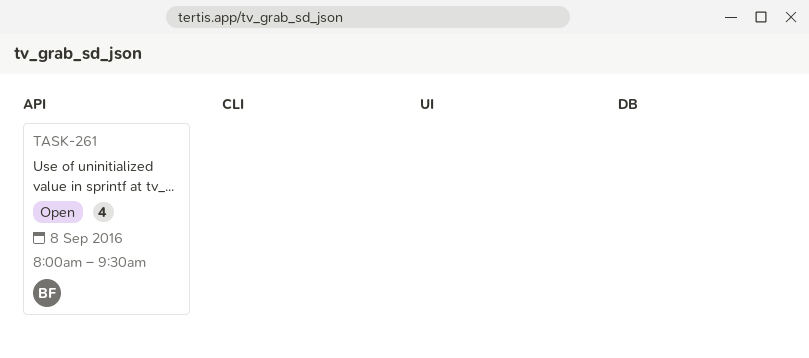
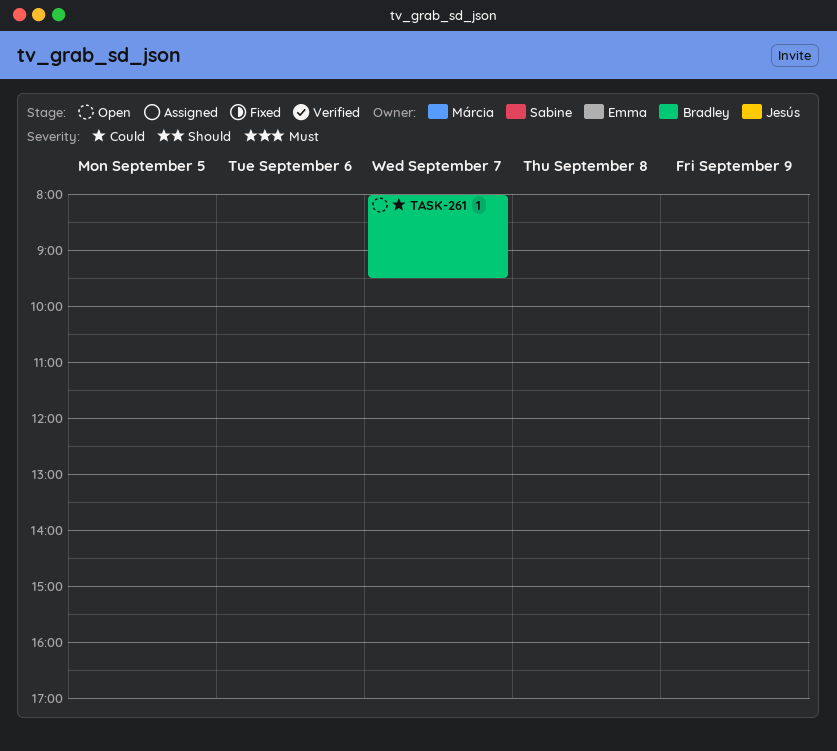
TASK-261, estimate: 4 -> 1
TASK-261, day: Sep 8 -> Sep 7

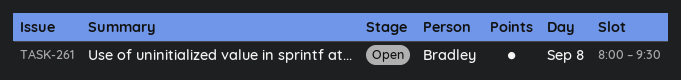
TASK-261, day: Sep 7 -> Sep 8

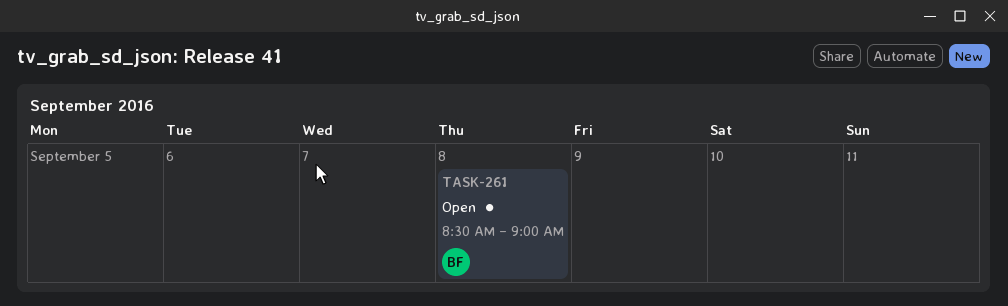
TASK-261, begins: 08:00 -> 08:30
TASK-261, ends: 09:30 -> 09:00

